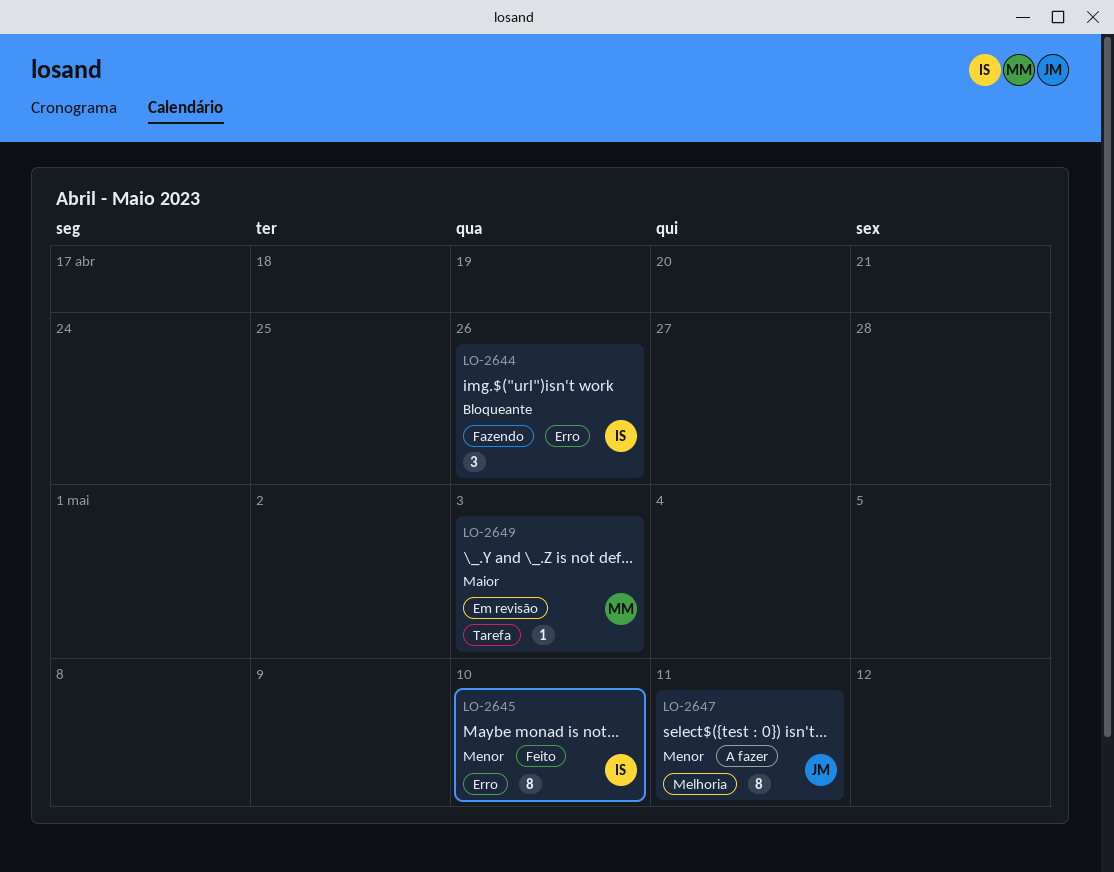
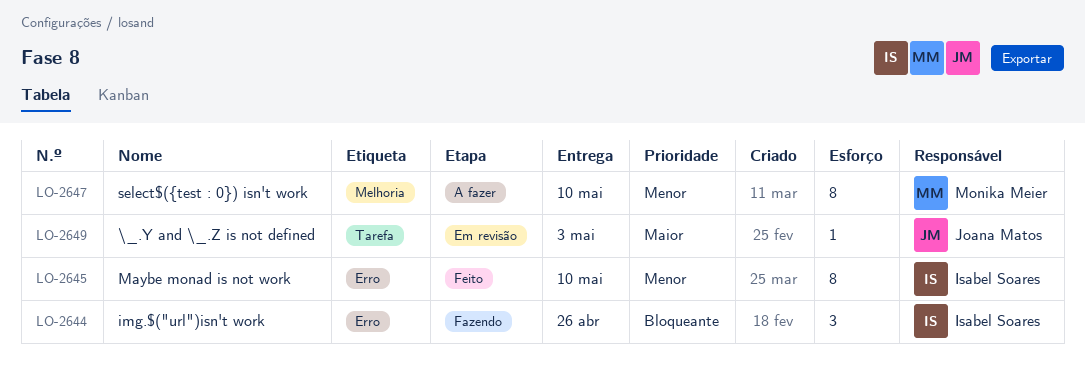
LO-2647, owner: Joana Matos -> Monika Meier
LO-2647, due: May 11 -> May 10
LO-2649, owner: Monika Meier -> Joana Matos

